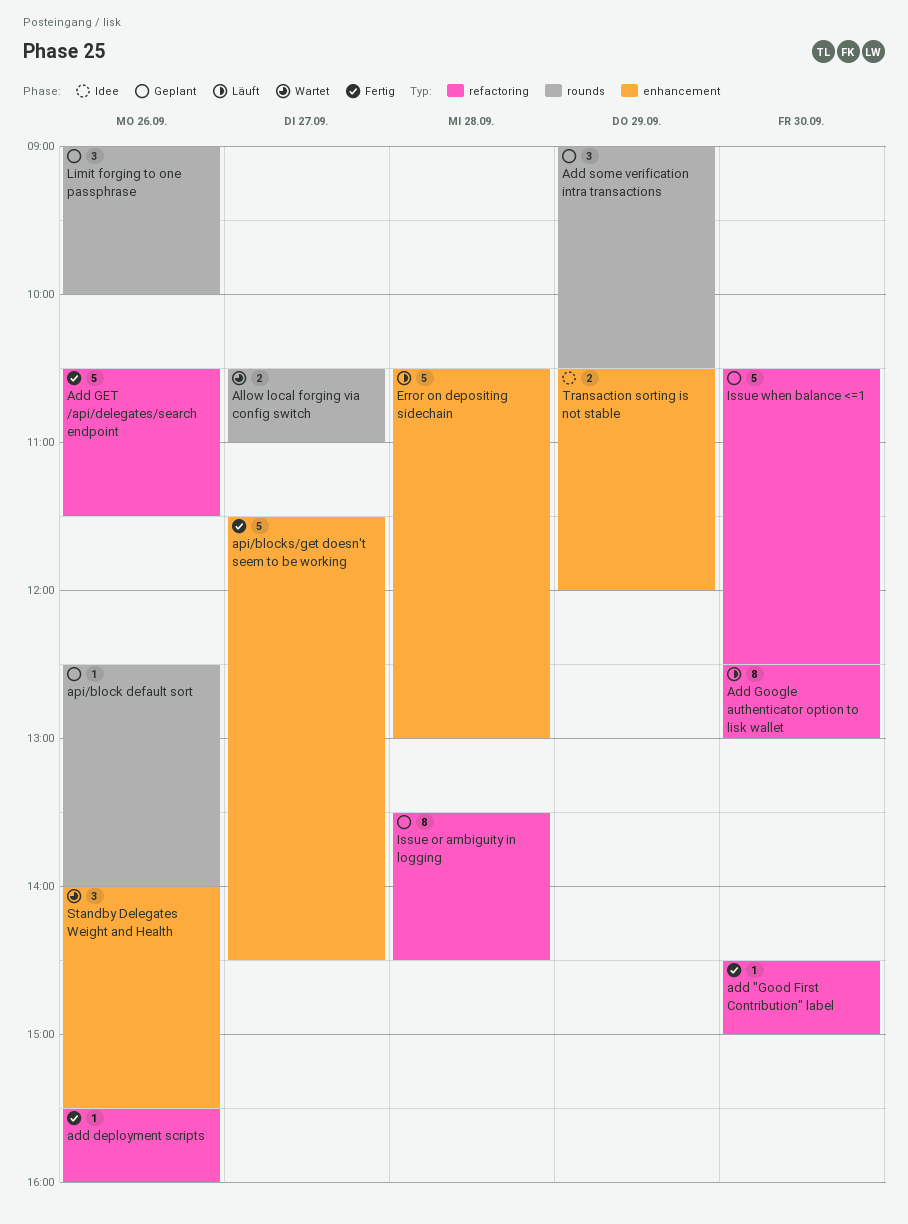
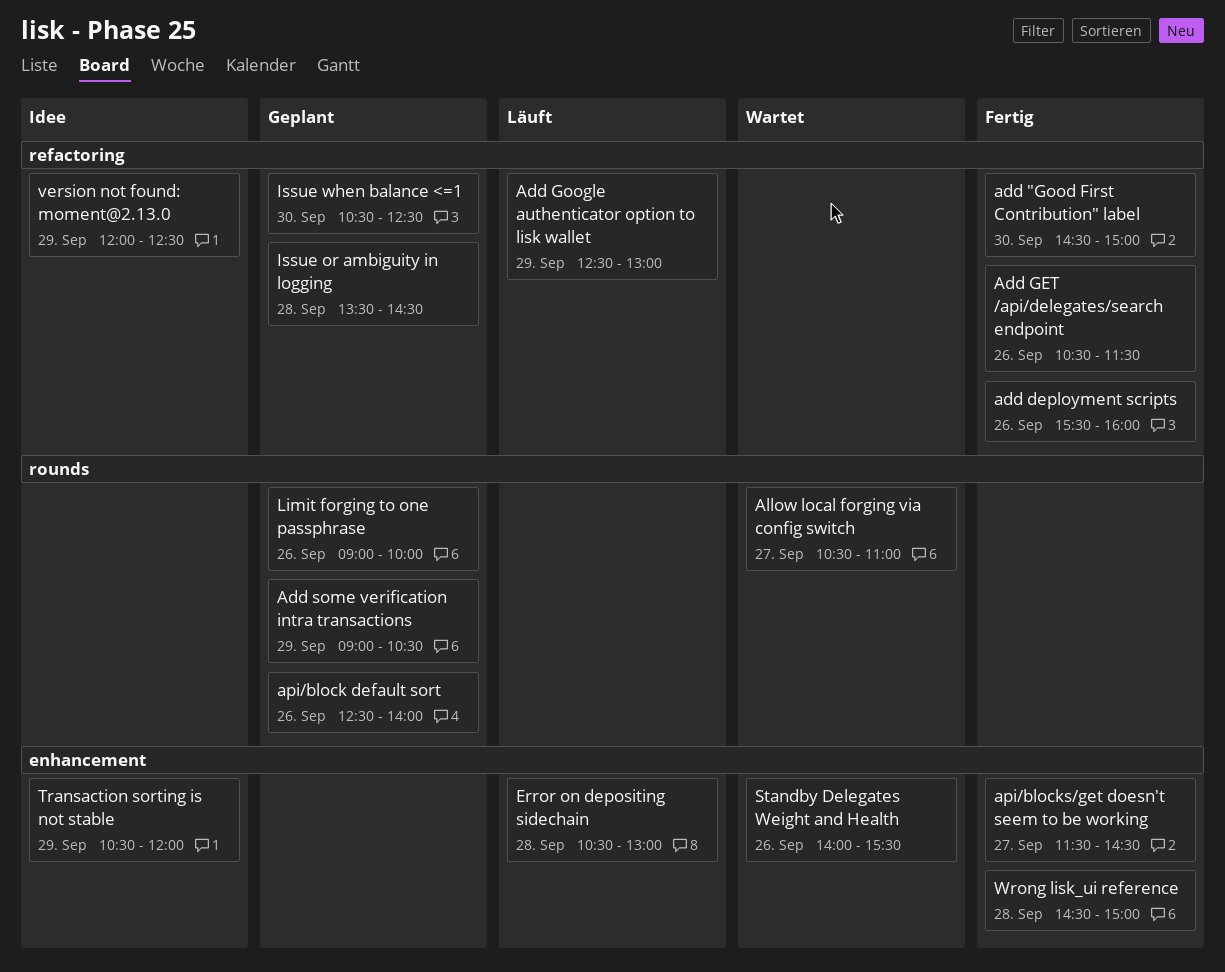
Add Google authenticator option to lisk wallet, day: Sep 30 -> Sep 29
version not found: moment@2.13.0: none -> present
Wrong lisk_ui reference: none -> present

